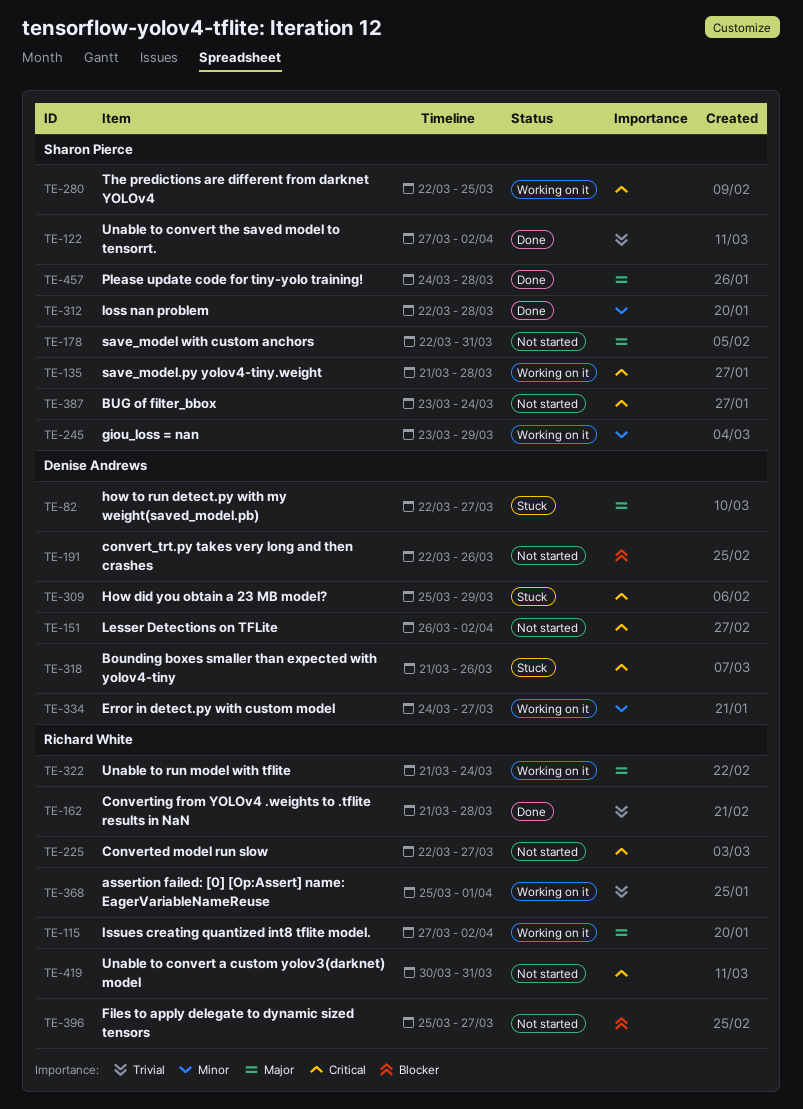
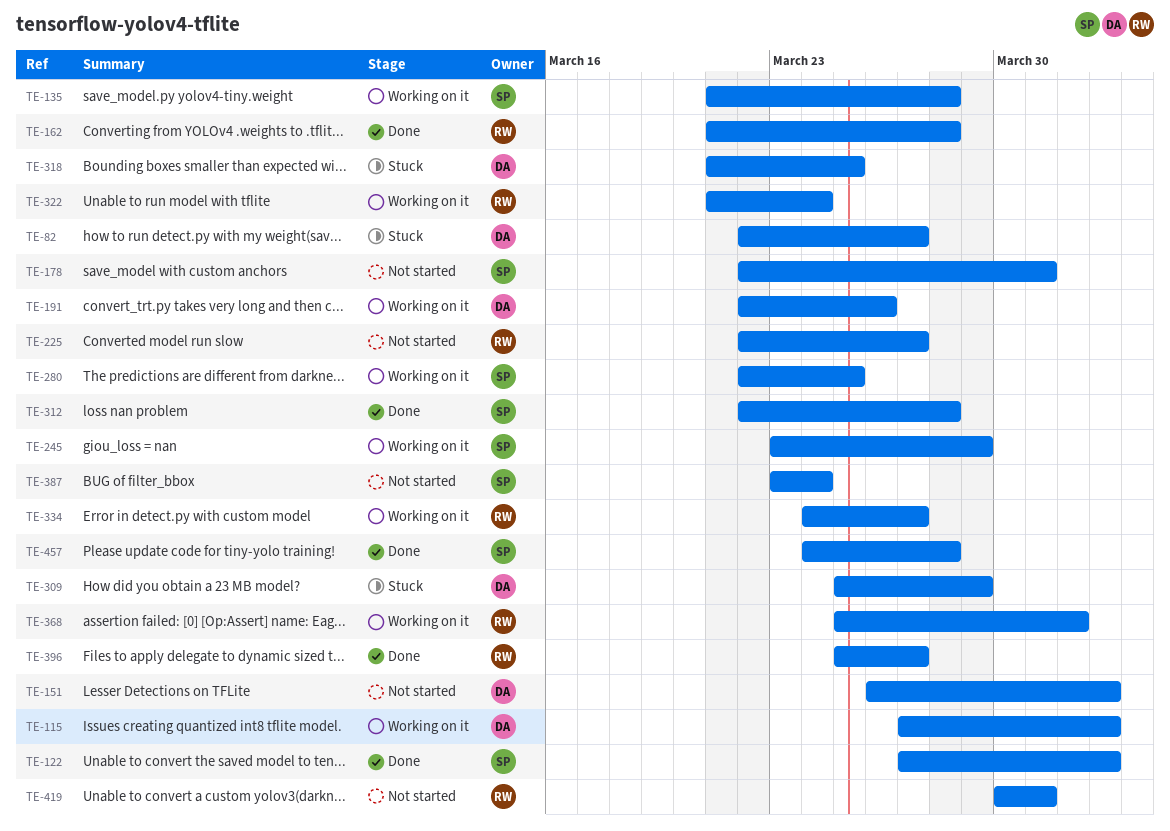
TE-115, owner: Richard White -> Denise Andrews
TE-191, status: Not started -> Working on it
TE-318, due: Mar 26 -> Mar 25
TE-334, owner: Denise Andrews -> Richard White
TE-396, status: Not started -> Done

